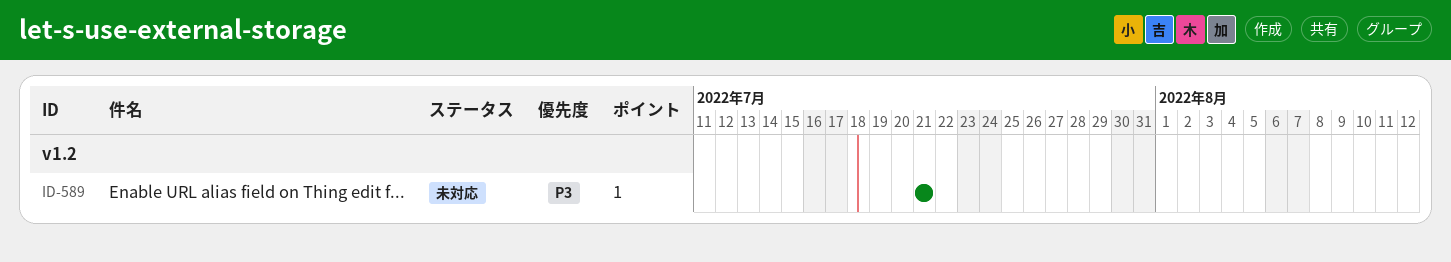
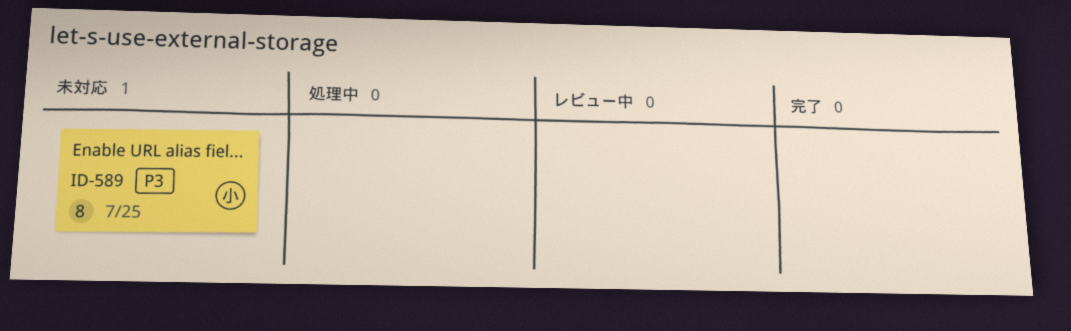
ID-589, estimate: 1 -> 8
ID-589, due: Jul 21 -> Jul 25

